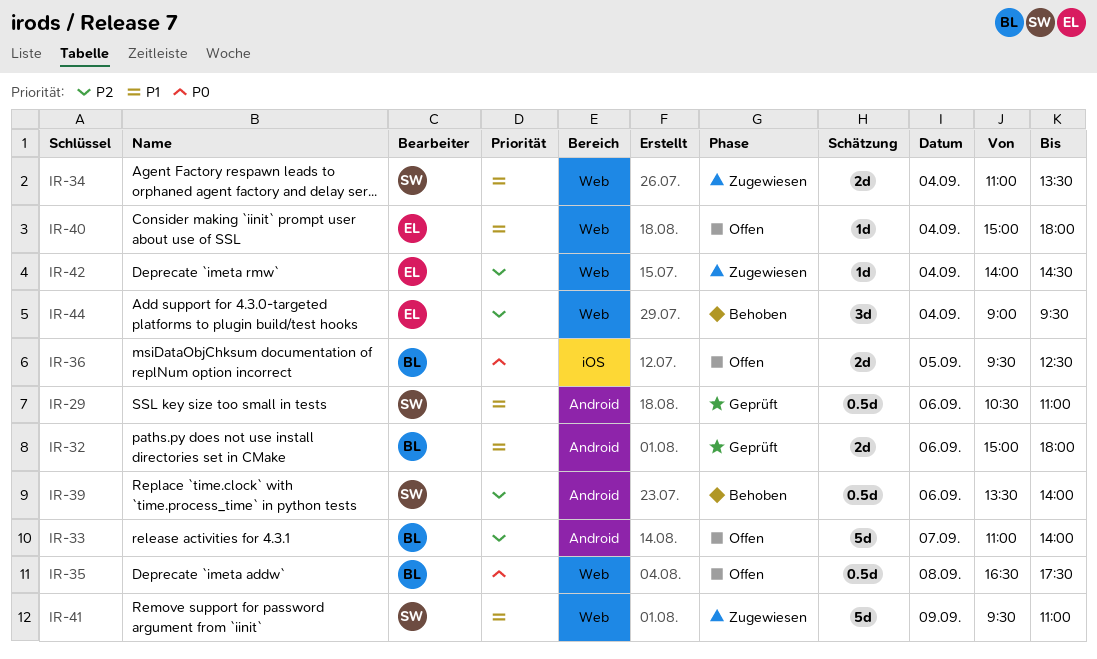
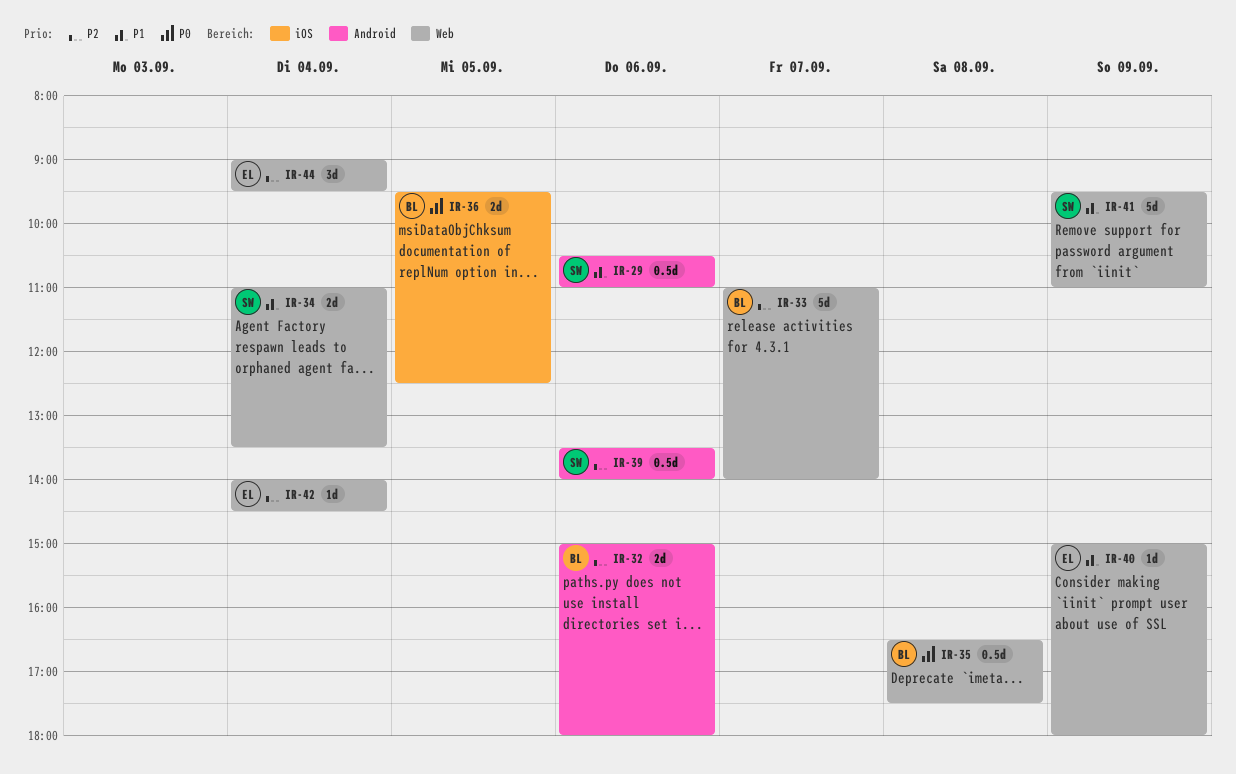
IR-32, priority: P1 -> P2
IR-33, label: Android -> Web
IR-40, day: Sep 4 -> Sep 9

